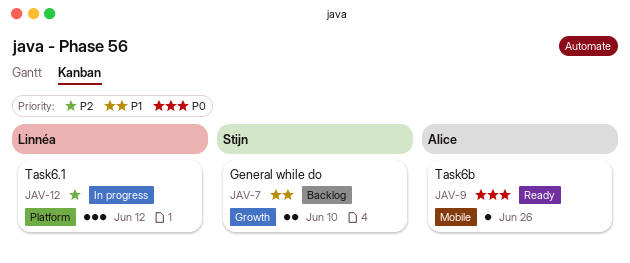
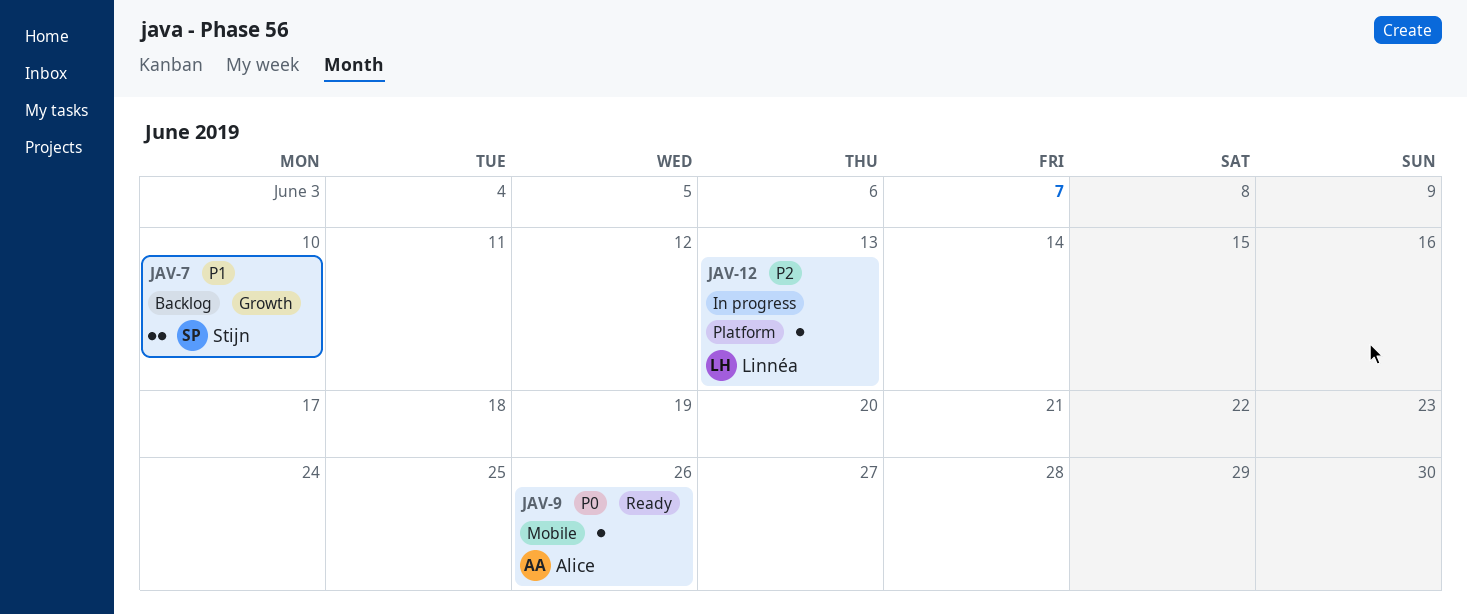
JAV-12, estimate: 3 -> 1
JAV-12, due: Jun 12 -> Jun 13

